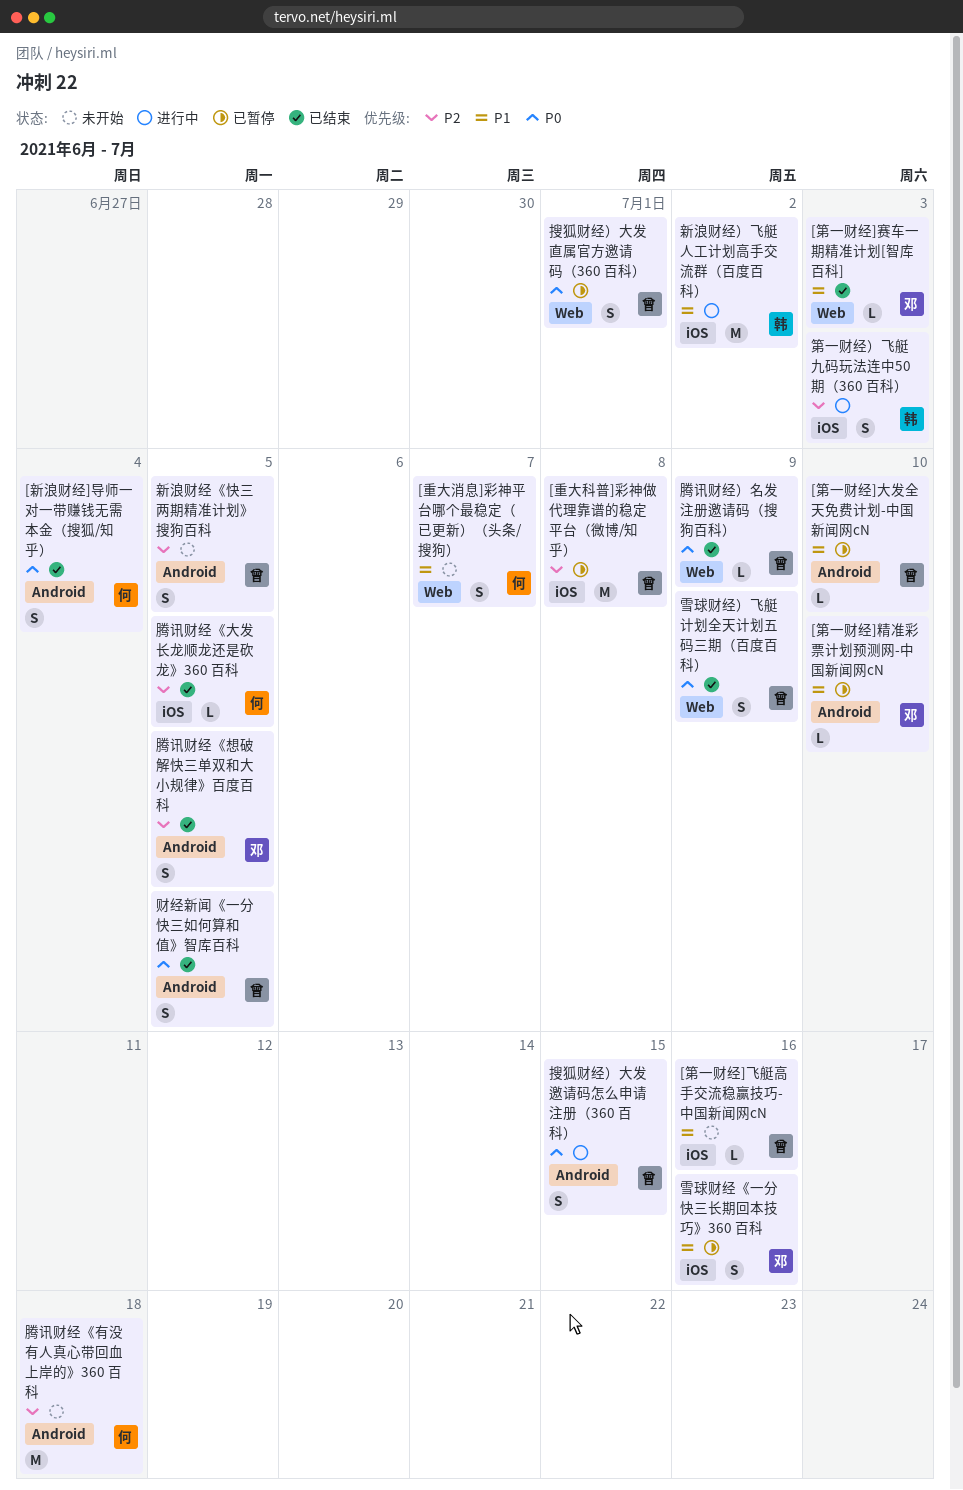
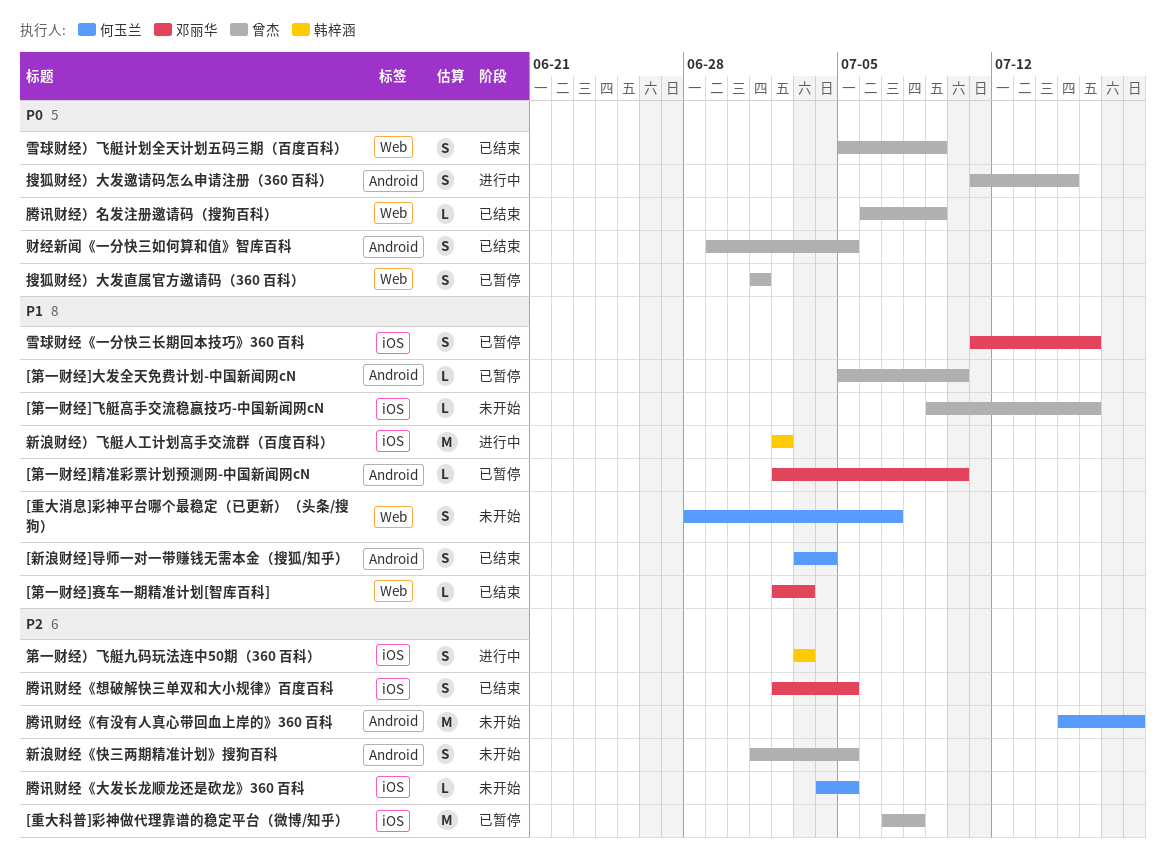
[新浪财经]导师一对一带赚钱无需本金（搜狐/知乎）, priority: P0 -> P1
腾讯财经《大发长龙顺龙还是砍龙》360 百科, status: 已结束 -> 未开始
腾讯财经《想破解快三单双和大小规律》百度百科, label: Android -> iOS

